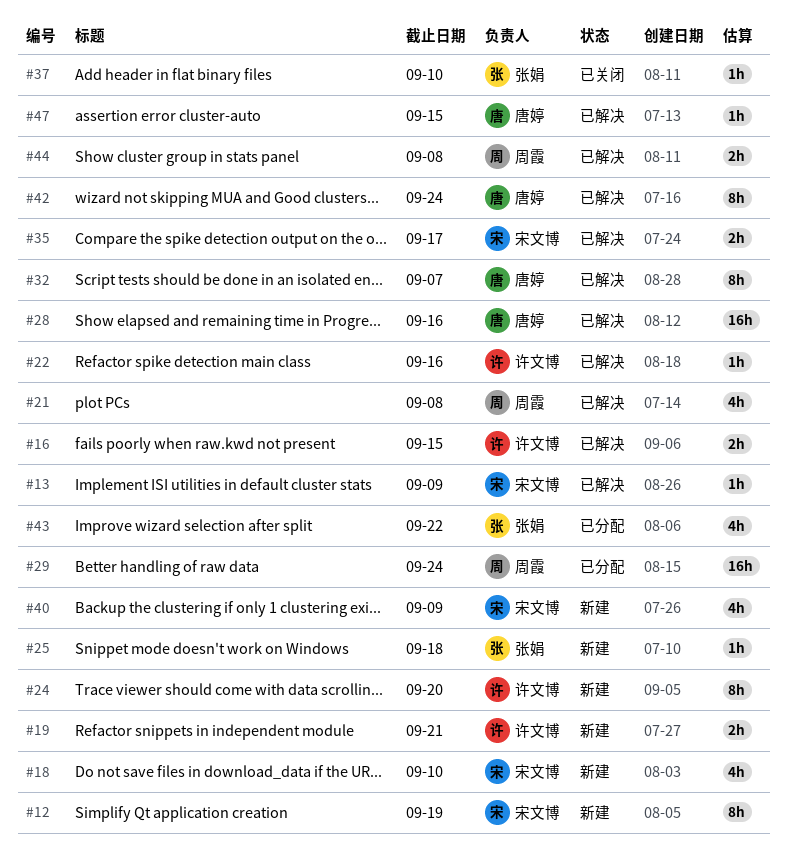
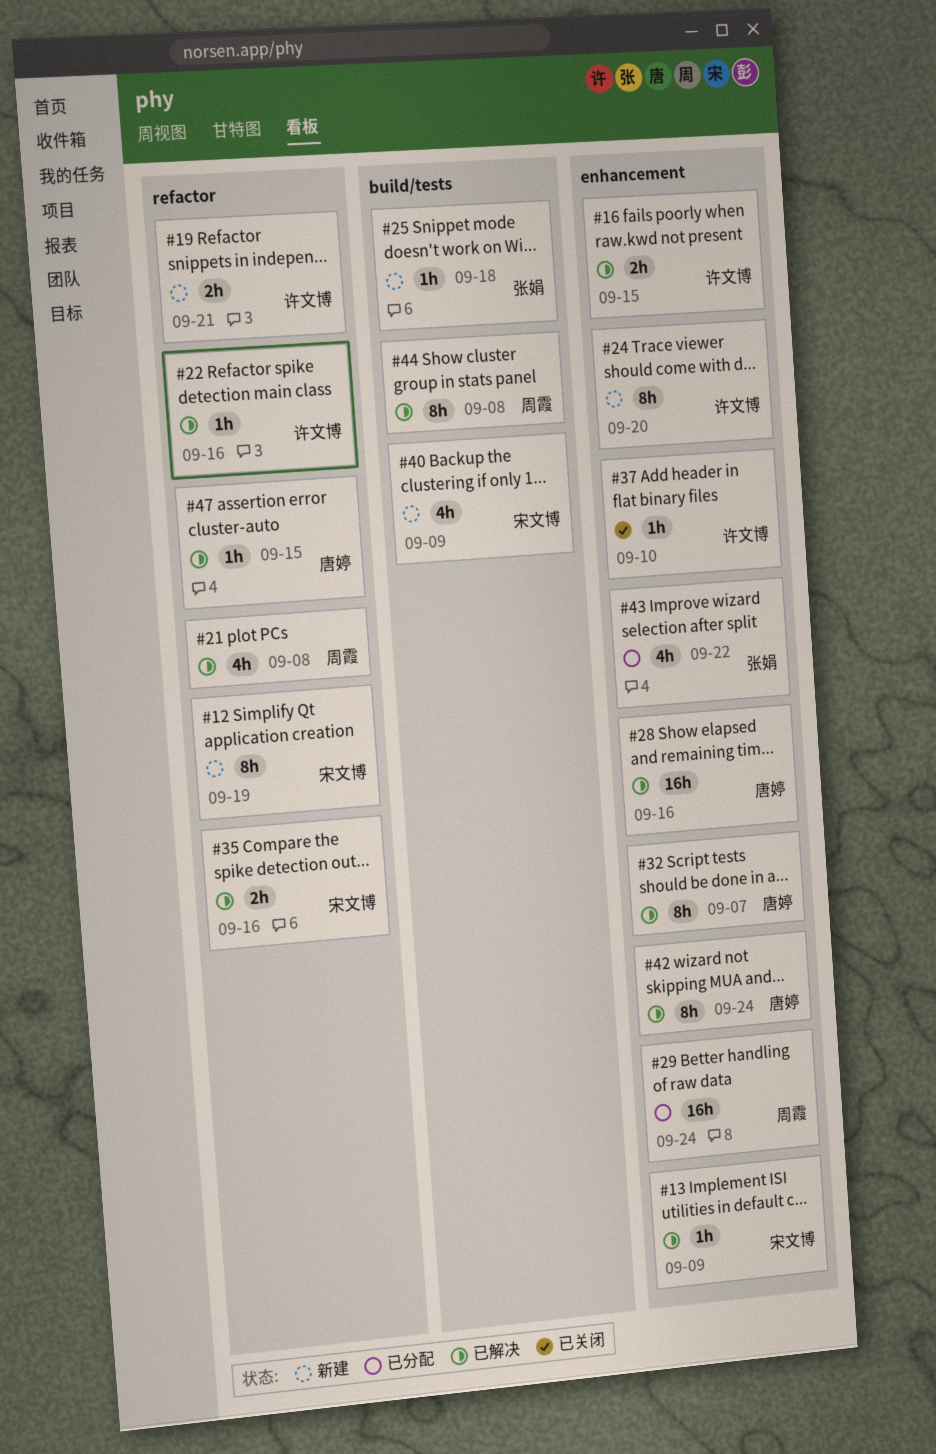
#18: present -> none
#35, due: Sep 17 -> Sep 16
#37, owner: 张娟 -> 许文博
#44, estimate: 2h -> 8h

